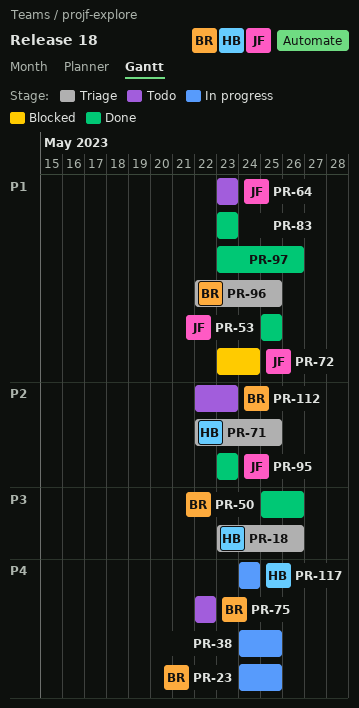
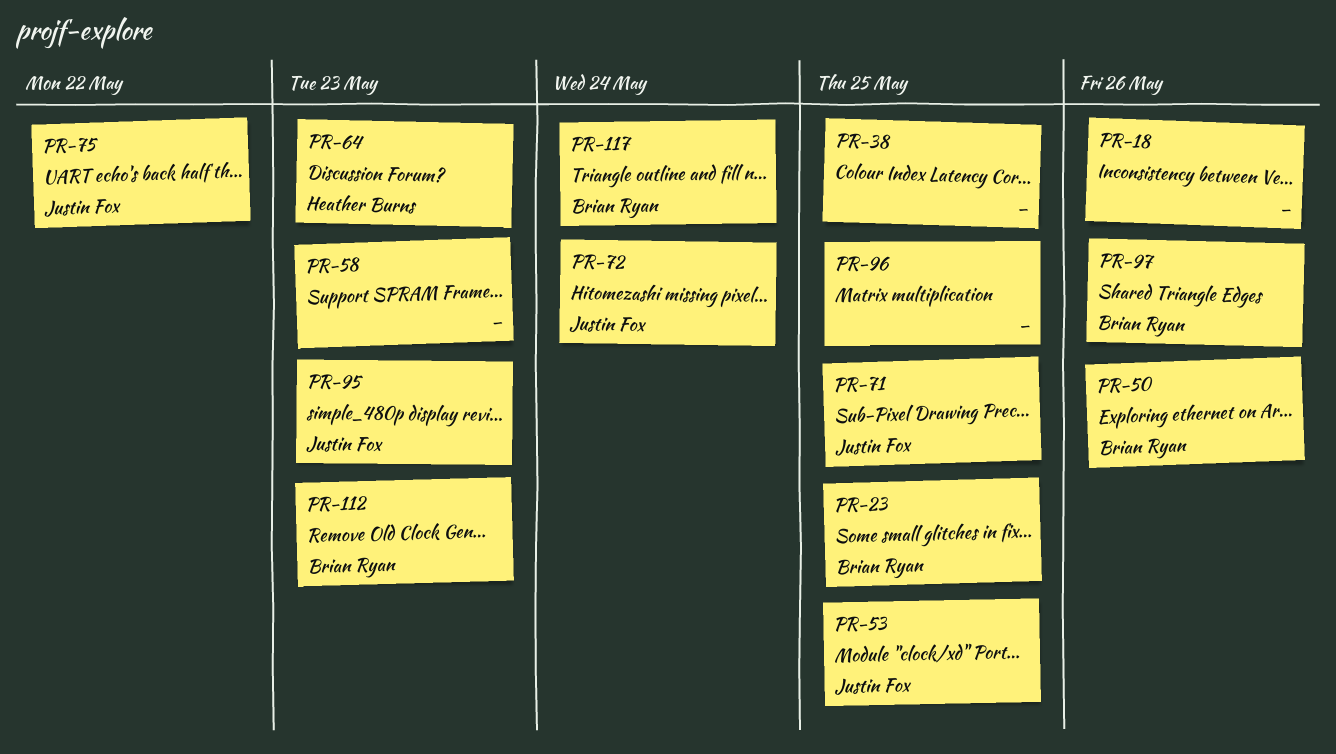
PR-18, owner: Heather Burns -> none
PR-58: none -> present
PR-64, owner: Justin Fox -> Heather Burns
PR-71, owner: Heather Burns -> Justin Fox
PR-75, owner: Brian Ryan -> Justin Fox
PR-83: present -> none
PR-96, owner: Brian Ryan -> none
PR-97, owner: none -> Brian Ryan
PR-117, owner: Heather Burns -> Brian Ryan

